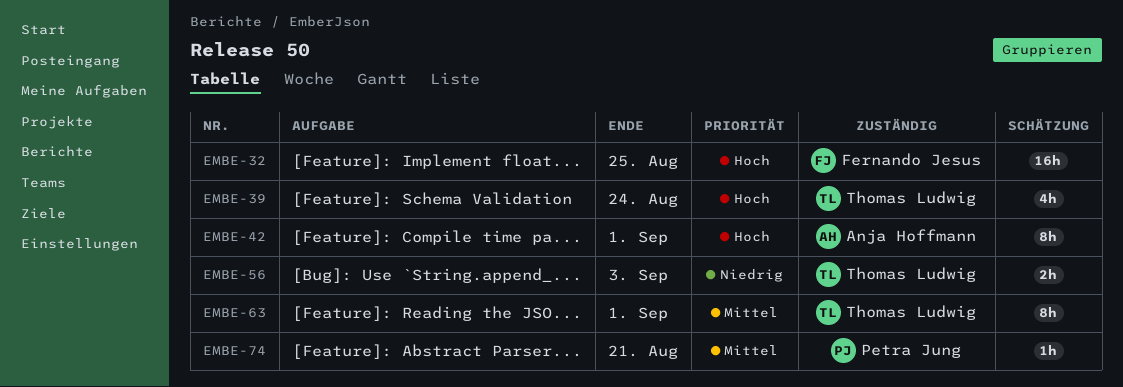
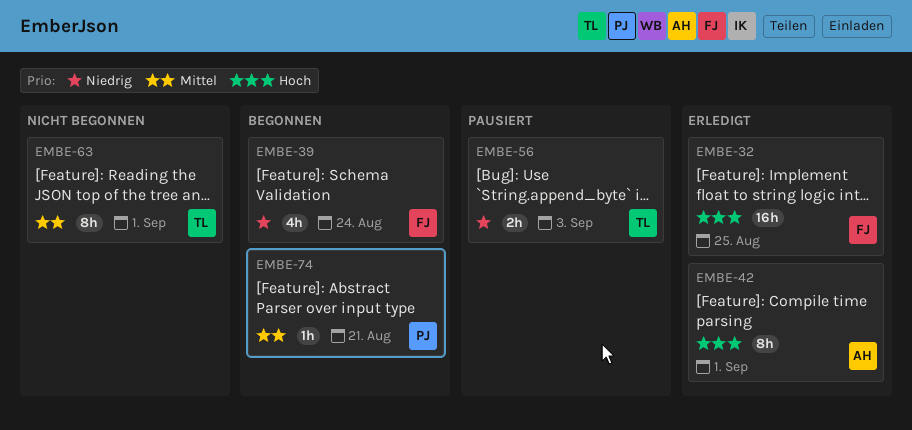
EMBE-39, owner: Thomas Ludwig -> Fernando Jesus
EMBE-39, priority: Hoch -> Niedrig

